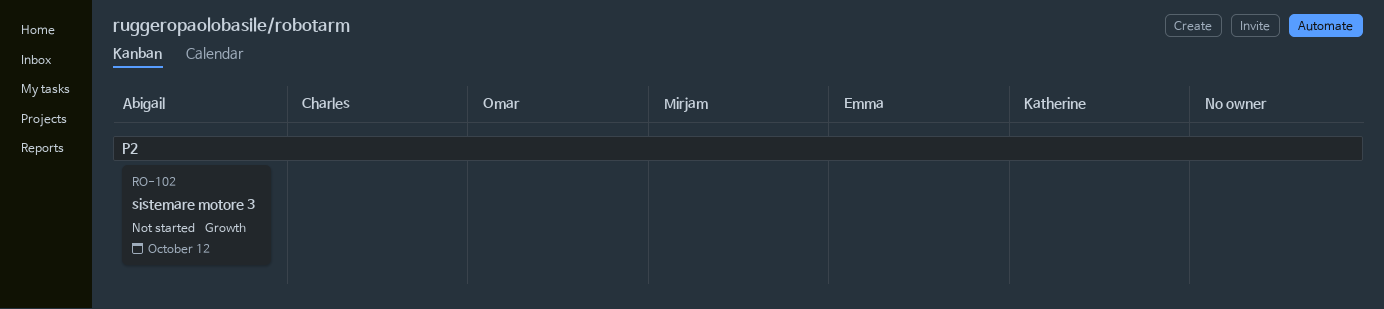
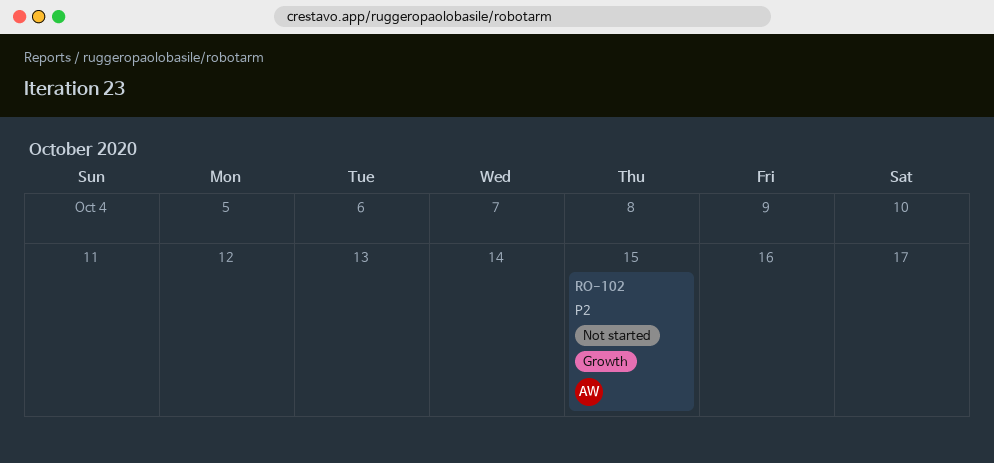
RO-102, due: Oct 12 -> Oct 15

